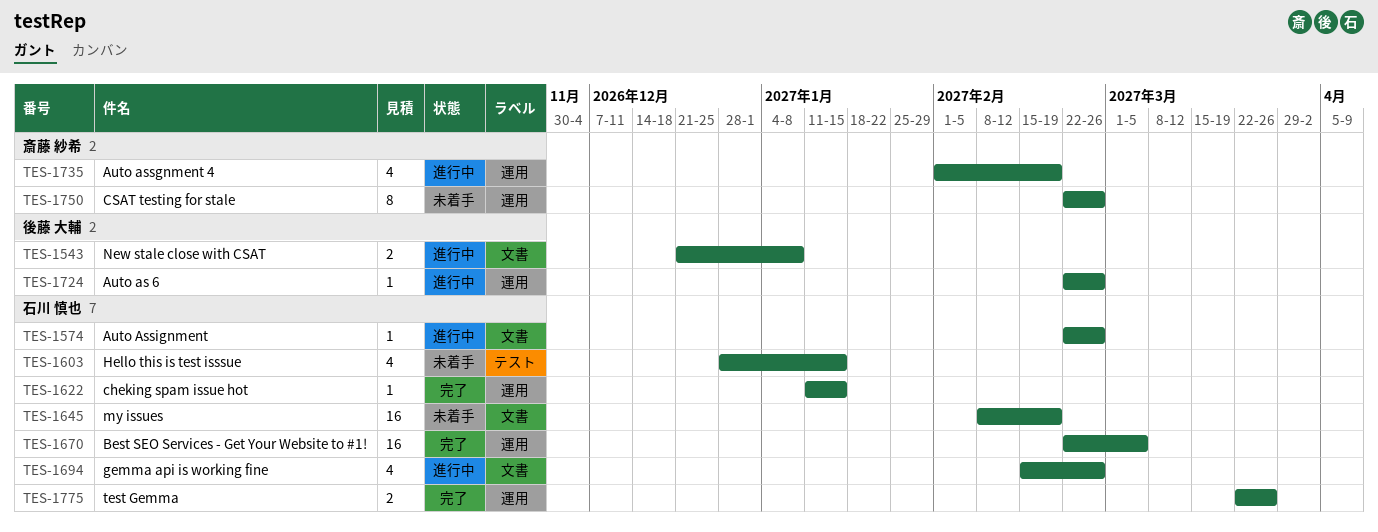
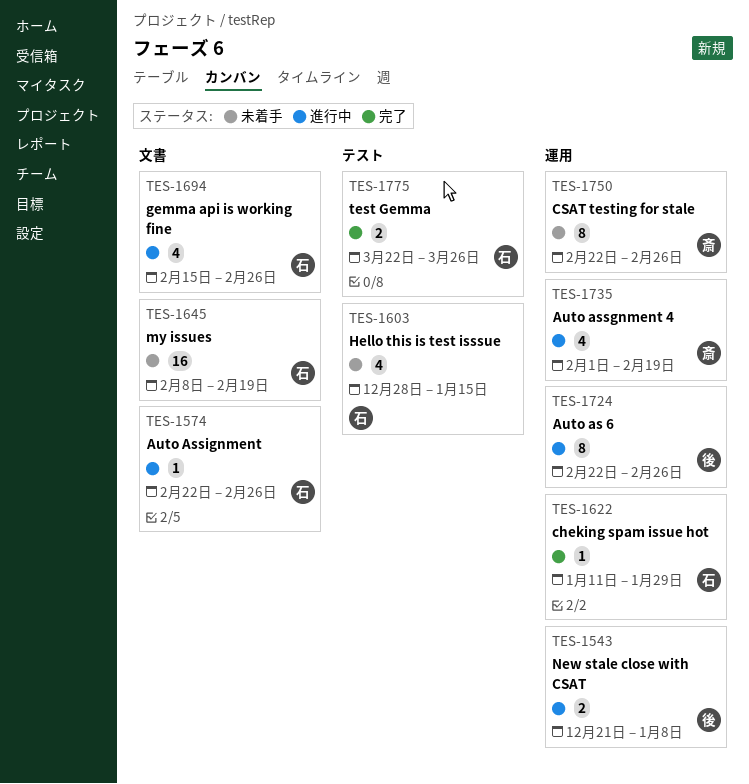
TES-1543, label: 文書 -> 運用
TES-1622, due: Jan 15 -> Jan 29
TES-1670: present -> none
TES-1724, estimate: 1 -> 8
TES-1775, label: 運用 -> テスト

